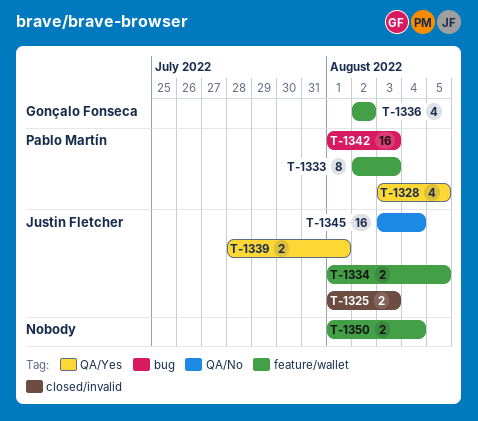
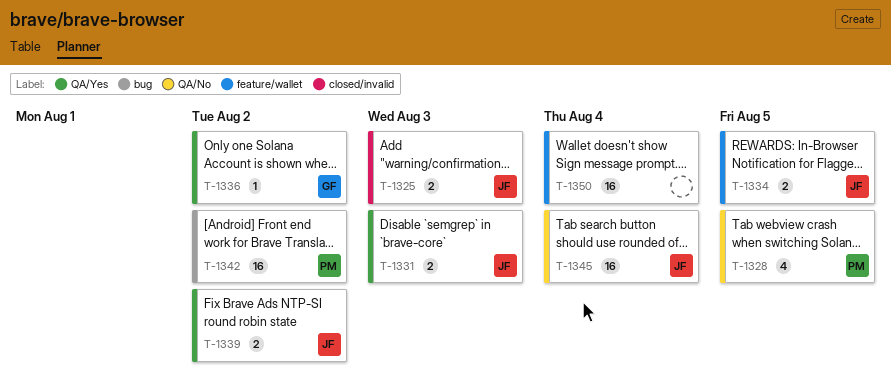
T-1328, label: QA/Yes -> QA/No
T-1331: none -> present
T-1333: present -> none
T-1336, label: feature/wallet -> QA/Yes
T-1336, estimate: 4 -> 1
T-1339, due: Aug 1 -> Aug 2
T-1342, due: Aug 3 -> Aug 2
T-1350, estimate: 2 -> 16

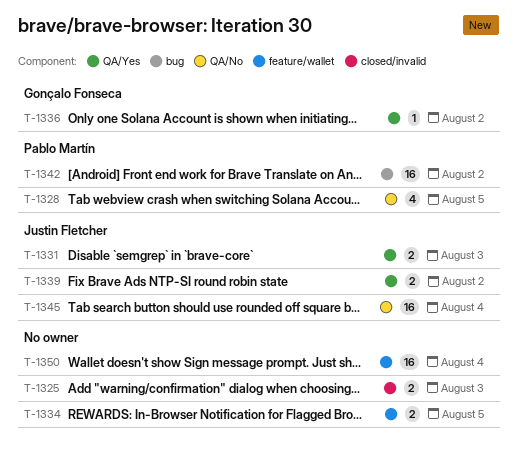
T-1325, owner: Justin Fletcher -> none
T-1334, owner: Justin Fletcher -> none

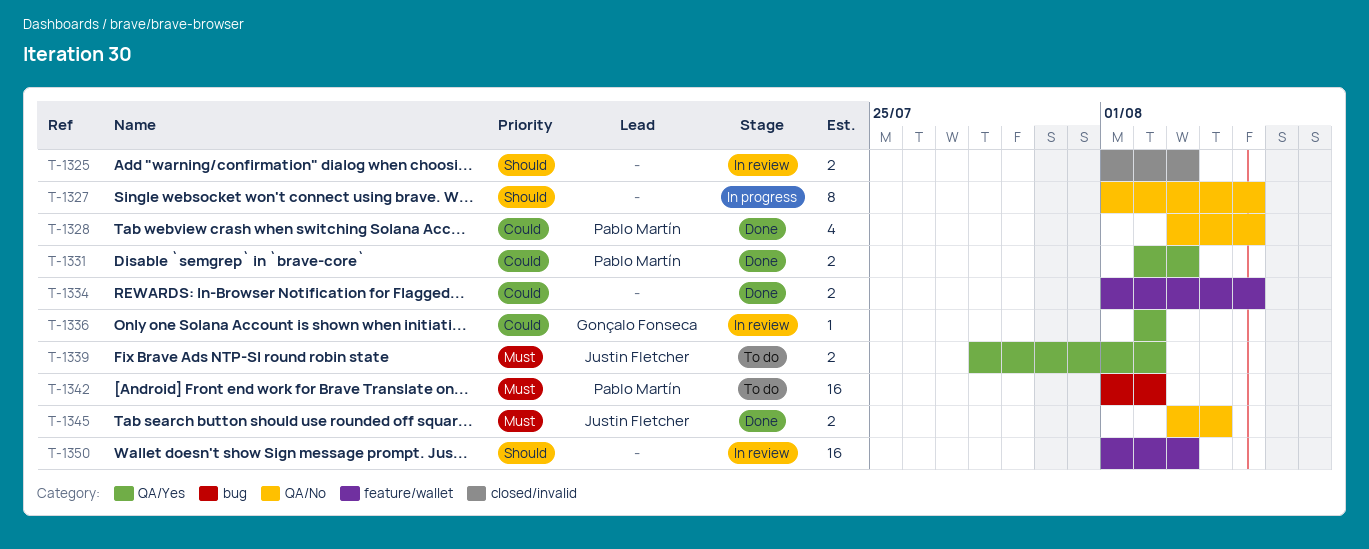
T-1327: none -> present
T-1331, owner: Justin Fletcher -> Pablo Martín
T-1345, estimate: 16 -> 2
T-1350, due: Aug 4 -> Aug 3

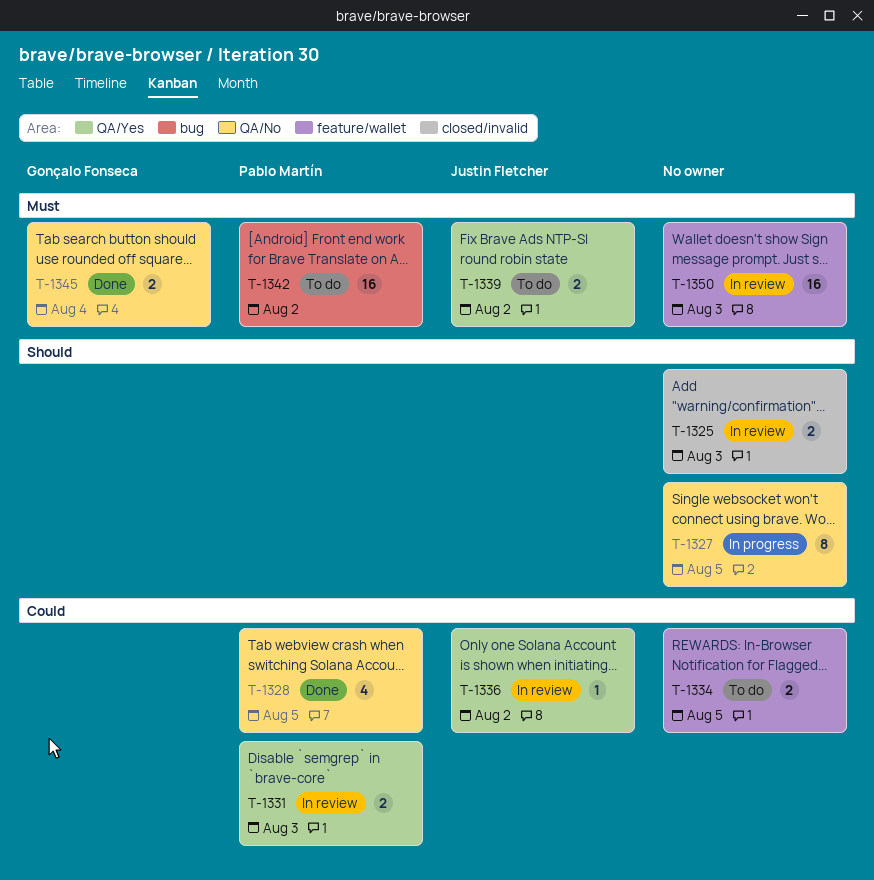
T-1331, status: Done -> In review
T-1334, status: Done -> To do
T-1336, owner: Gonçalo Fonseca -> Justin Fletcher
T-1345, owner: Justin Fletcher -> Gonçalo Fonseca
T-1350, priority: Should -> Must

